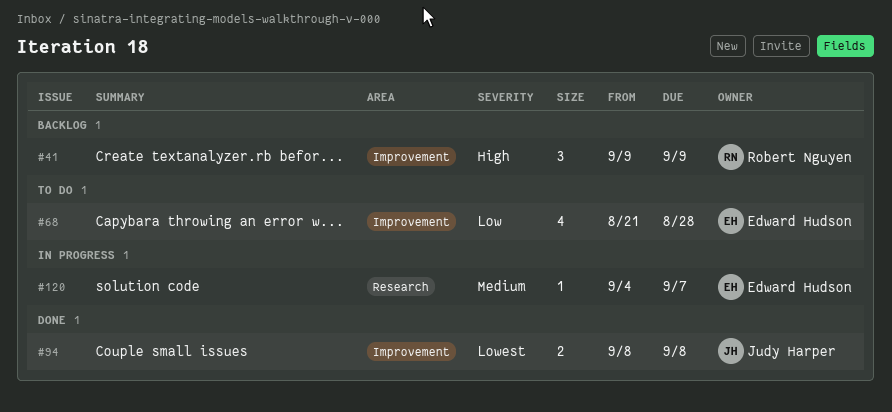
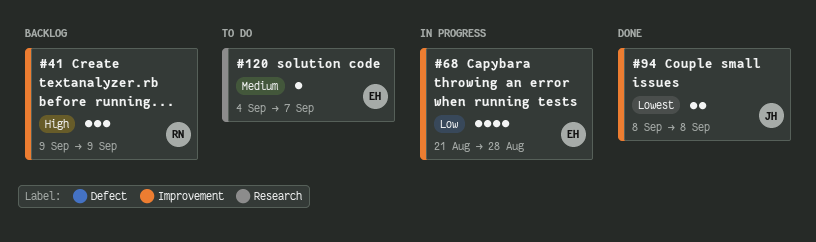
#68, status: To do -> In progress
#120, status: In progress -> To do

